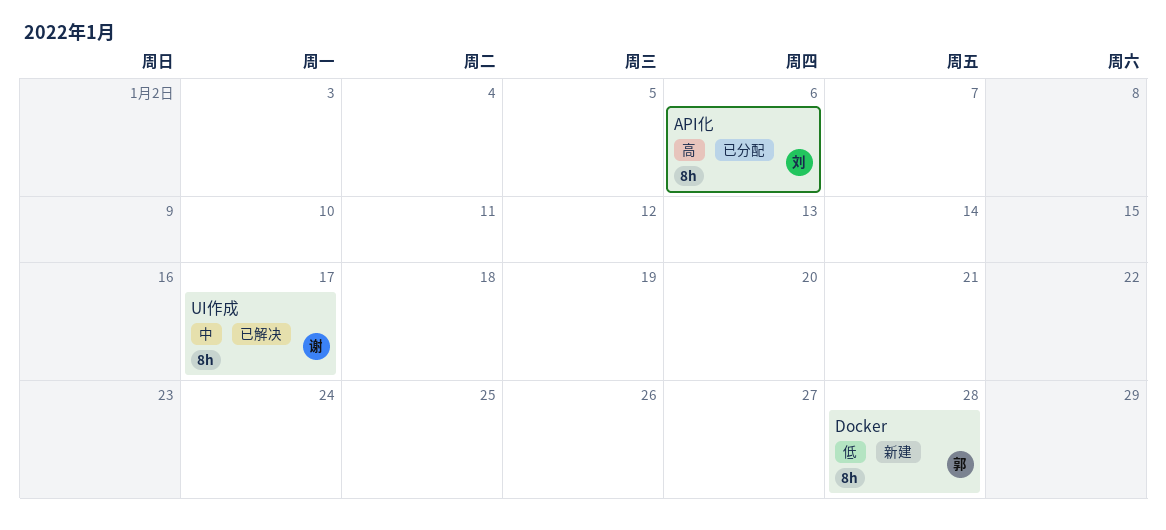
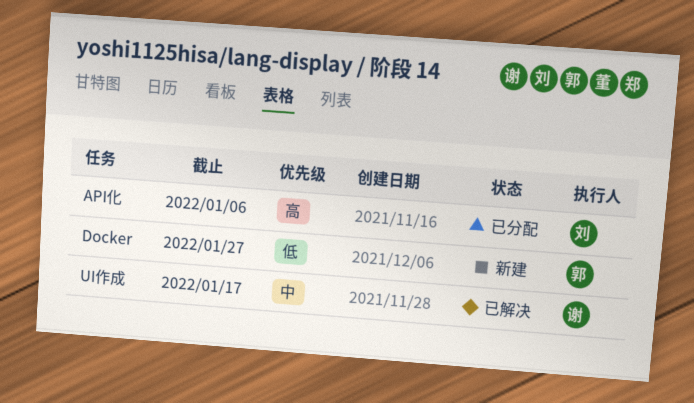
Docker, due: Jan 28 -> Jan 27

